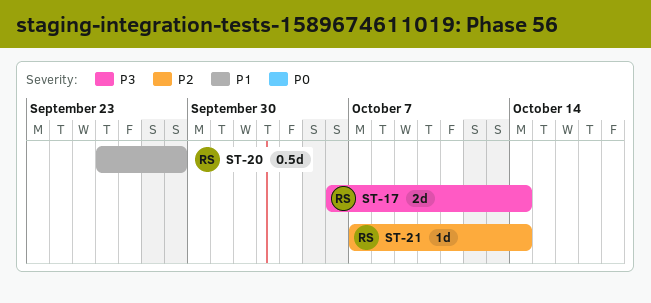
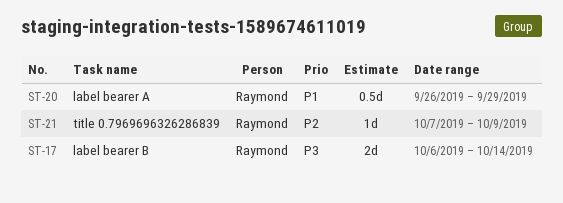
ST-21, due: Oct 14 -> Oct 9

